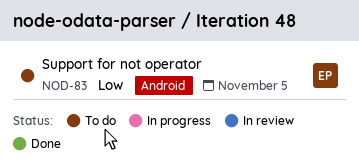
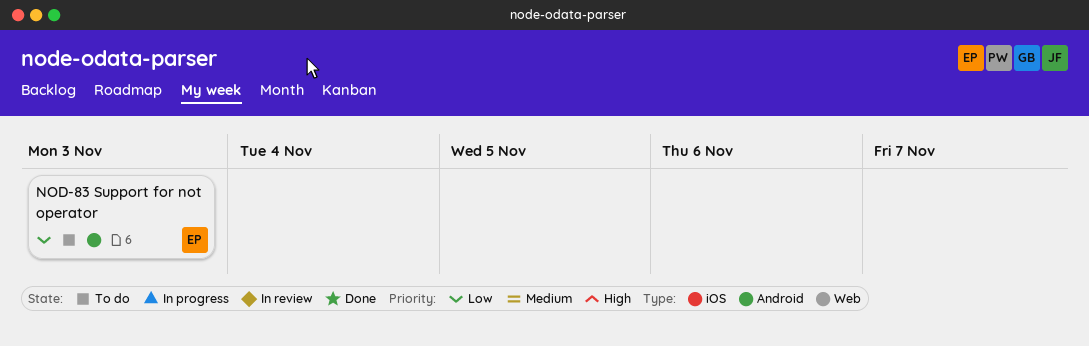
NOD-83, due: Nov 5 -> Nov 3

